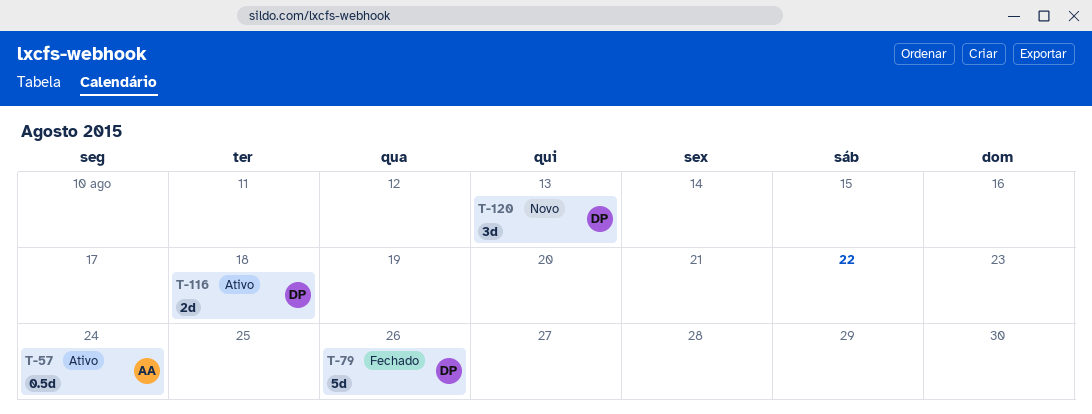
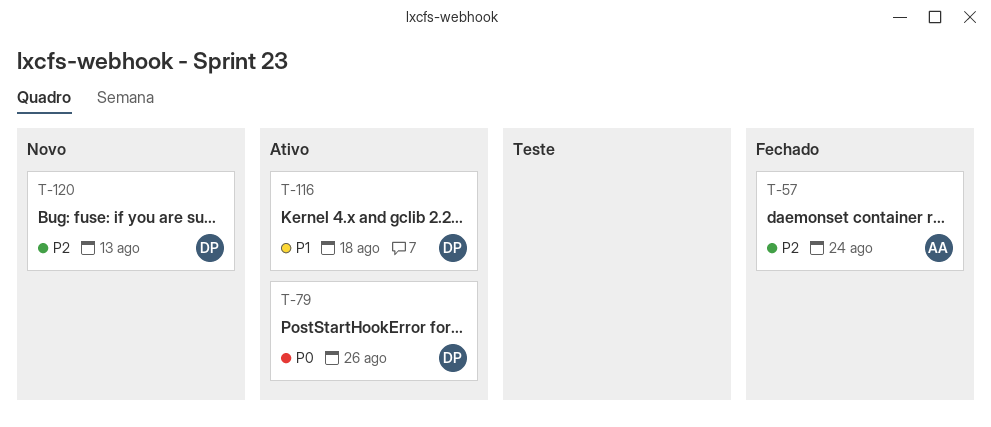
T-57, status: Ativo -> Fechado
T-79, status: Fechado -> Ativo

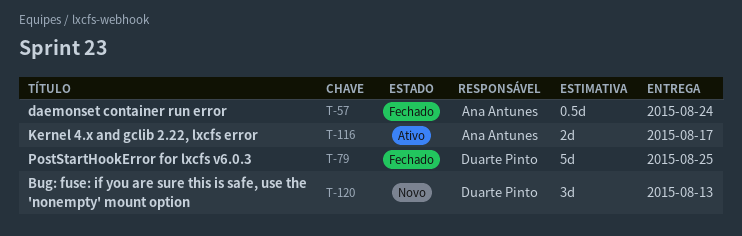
T-79, status: Ativo -> Fechado
T-79, due: Aug 26 -> Aug 25
T-116, owner: Duarte Pinto -> Ana Antunes
T-116, due: Aug 18 -> Aug 17

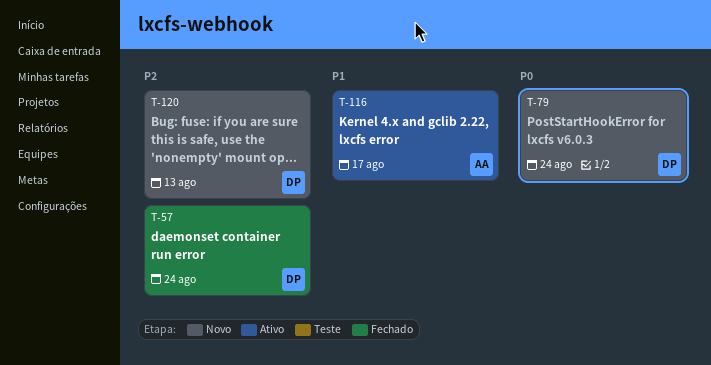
T-57, owner: Ana Antunes -> Duarte Pinto
T-79, status: Fechado -> Novo
T-79, due: Aug 25 -> Aug 24

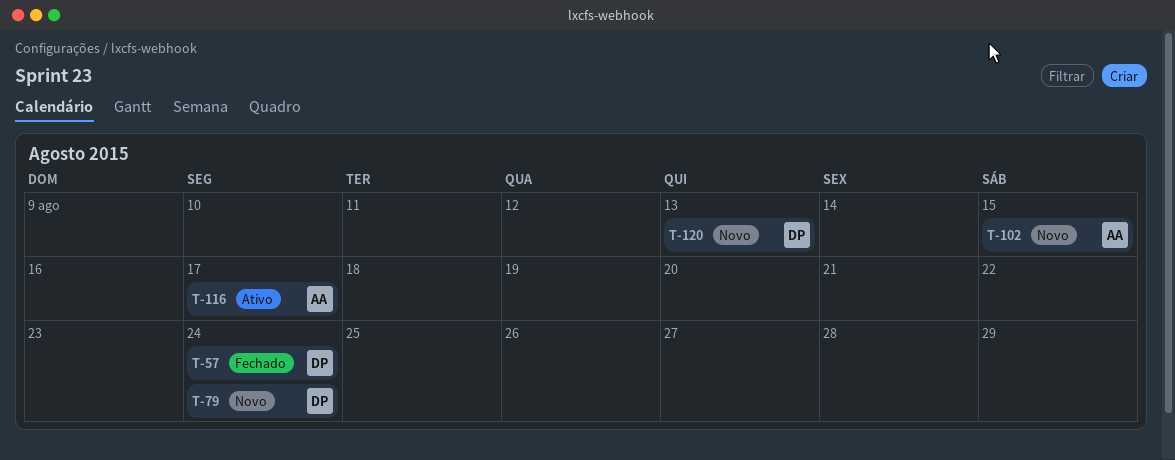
T-102: none -> present

